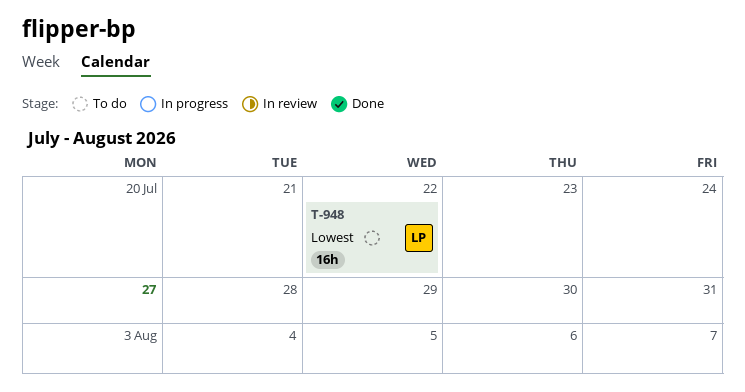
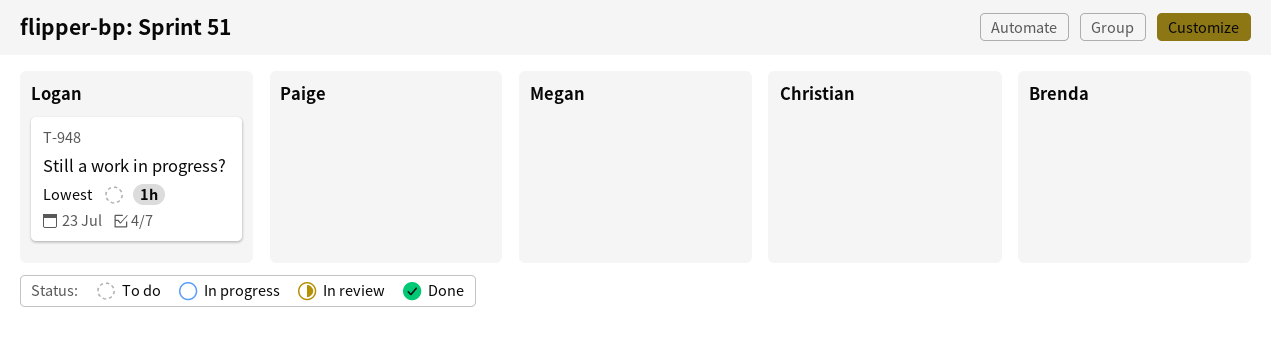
T-948, estimate: 16h -> 1h
T-948, due: Jul 22 -> Jul 23

